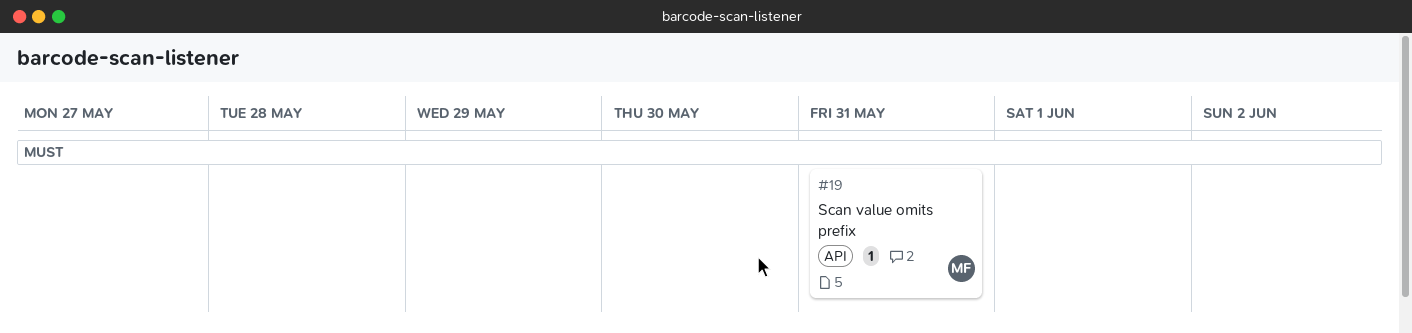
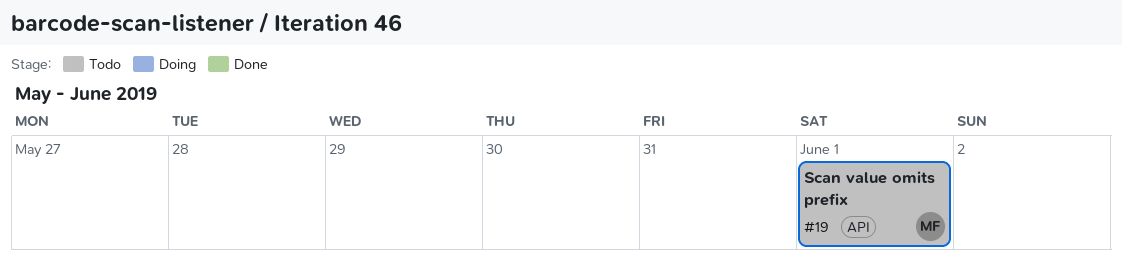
#19, due: May 31 -> Jun 1

